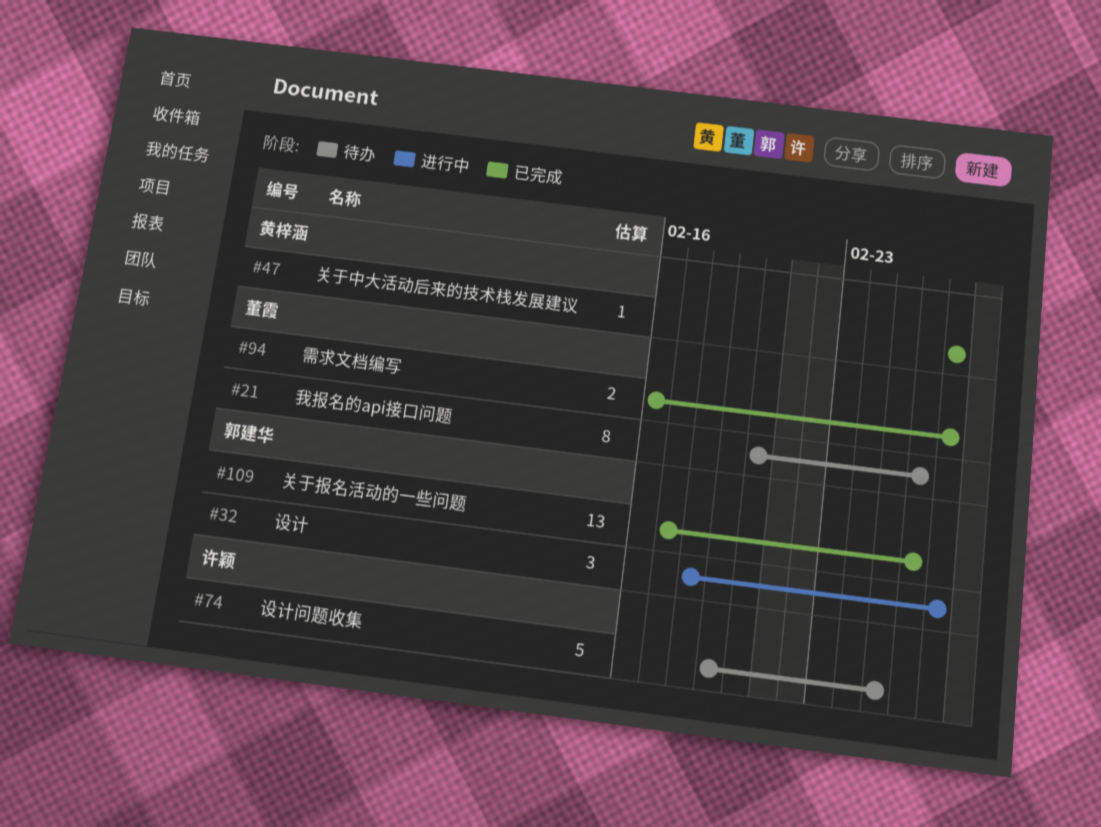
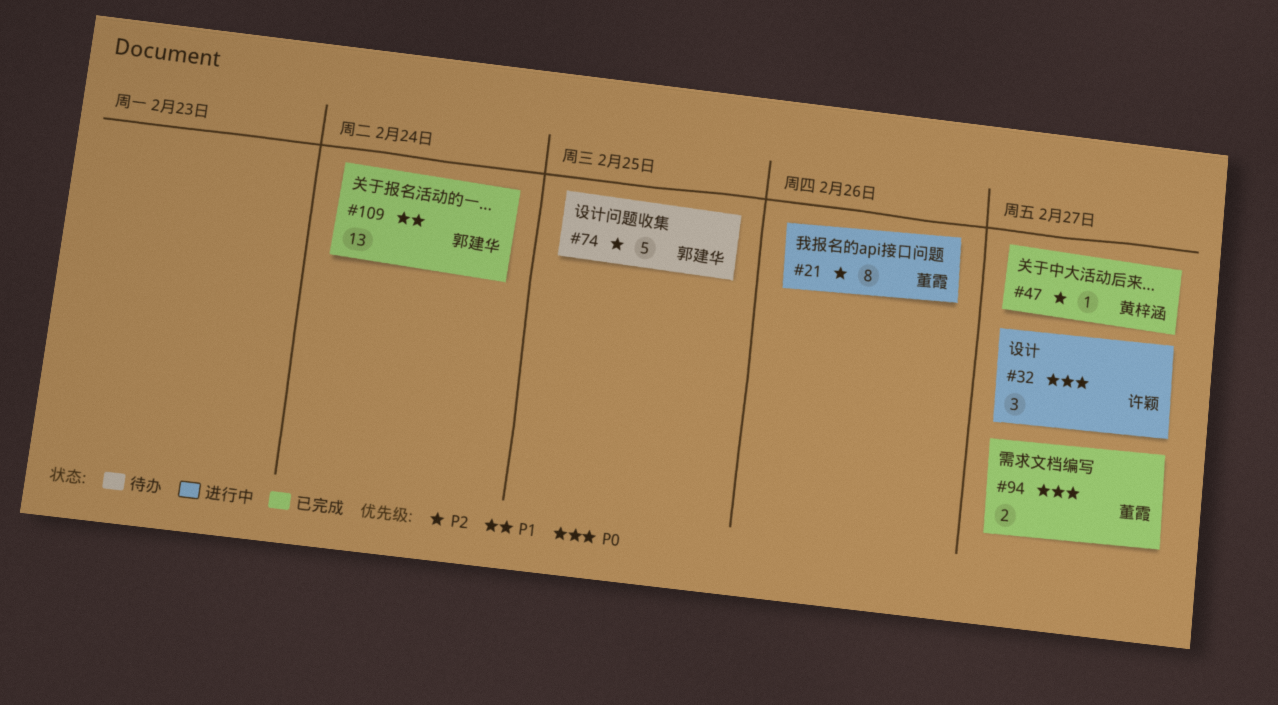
#21, status: 待办 -> 进行中
#32, owner: 郭建华 -> 许颖
#74, owner: 许颖 -> 郭建华
#109, due: Feb 26 -> Feb 24

